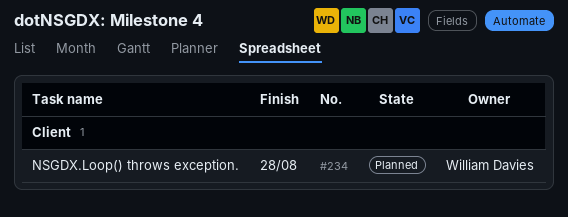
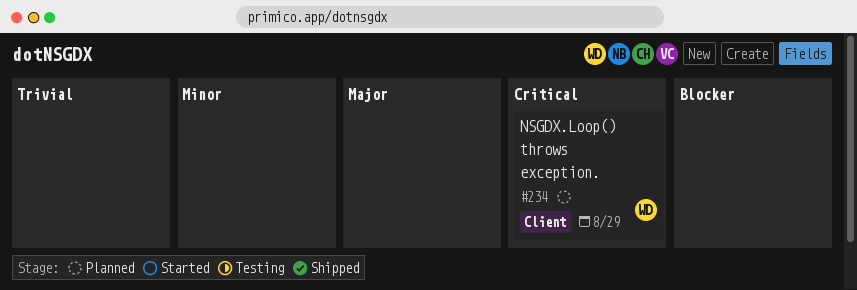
#234, due: Aug 28 -> Aug 29

